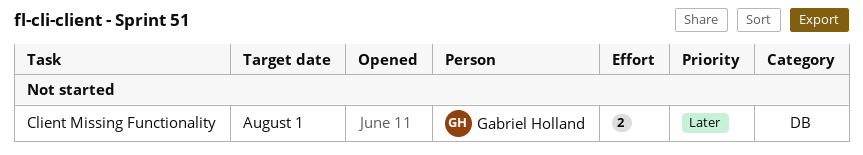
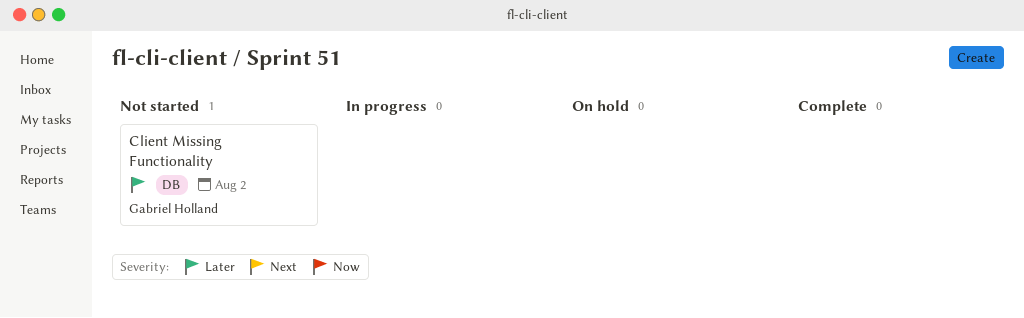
Client Missing Functionality, due: Aug 1 -> Aug 2

